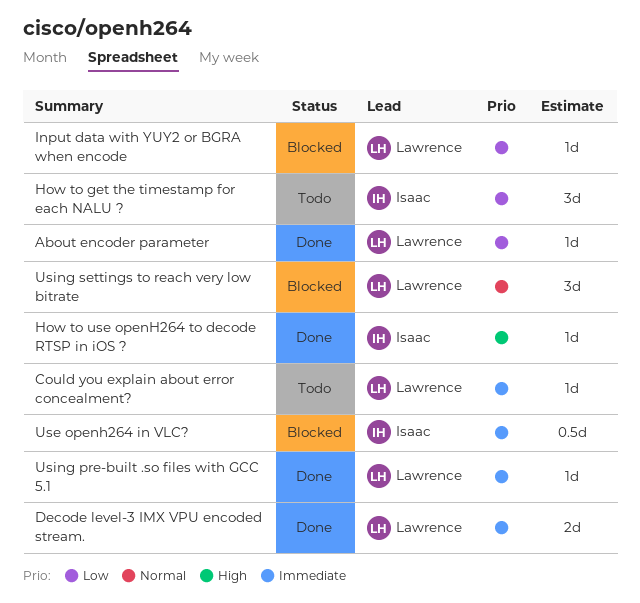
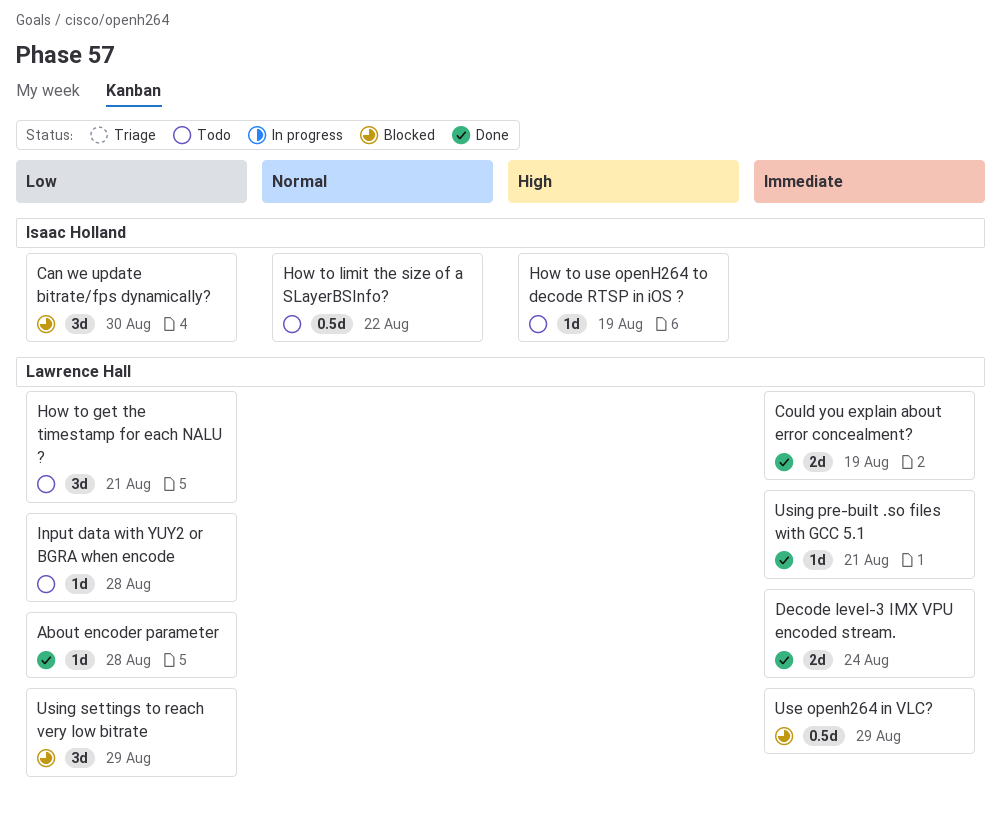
Can we update bitrate/fps dynamically?: none -> present
Could you explain about error concealment?, status: Todo -> Done
Could you explain about error concealment?, estimate: 1d -> 2d
How to get the timestamp for each NALU ?, owner: Isaac Holland -> Lawrence Hall
How to limit the size of a SLayerBSInfo?: none -> present
How to use openH264 to decode RTSP in iOS ?, status: Done -> Todo
Input data with YUY2 or BGRA when encode, status: Blocked -> Todo
Use openh264 in VLC?, owner: Isaac Holland -> Lawrence Hall
Using settings to reach very low bitrate, priority: Normal -> Low

